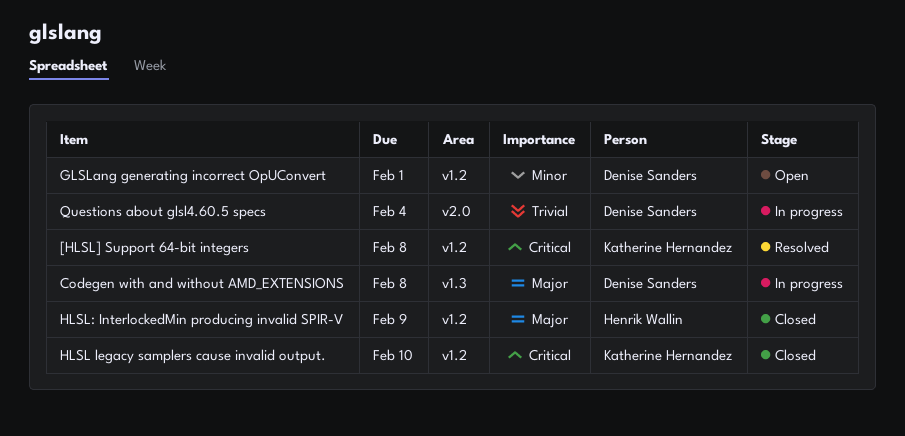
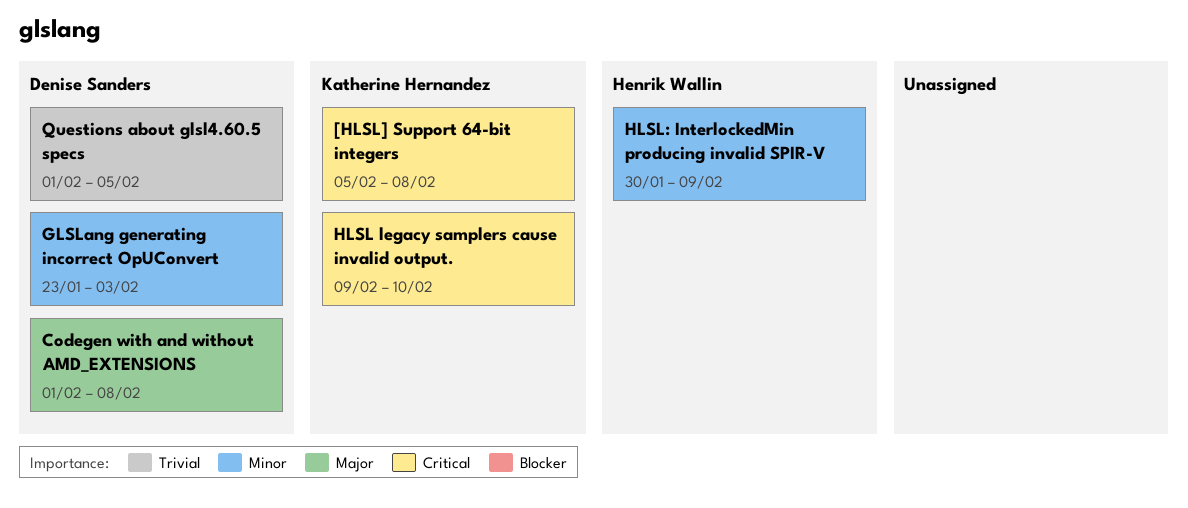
GLSLang generating incorrect OpUConvert, due: Feb 1 -> Feb 3
HLSL: InterlockedMin producing invalid SPIR-V, priority: Major -> Minor
Questions about glsl4.60.5 specs, due: Feb 4 -> Feb 5

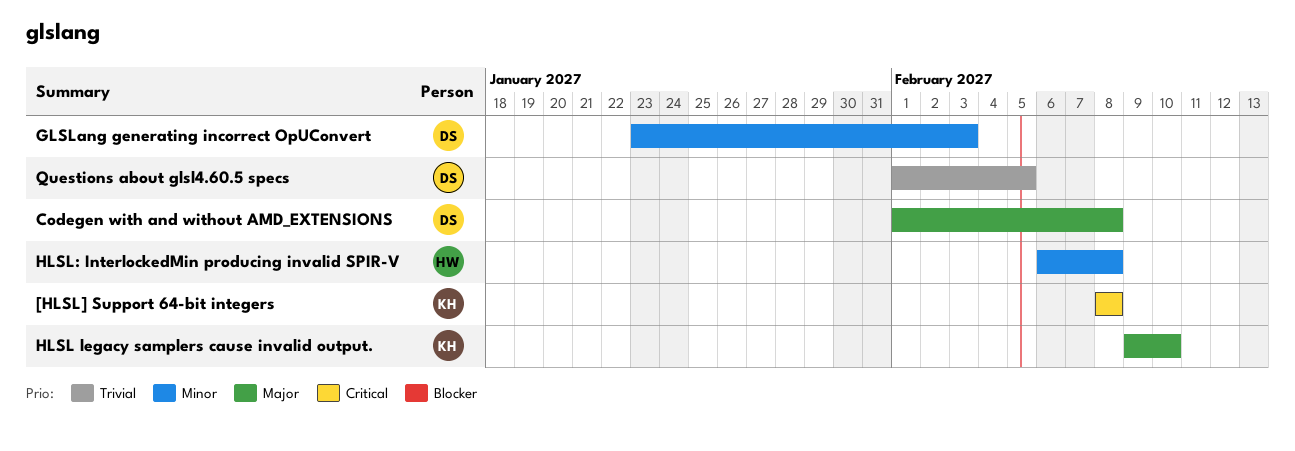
[HLSL] Support 64-bit integers, start: Feb 5 -> Feb 8
HLSL legacy samplers cause invalid output., priority: Critical -> Major
HLSL: InterlockedMin producing invalid SPIR-V, start: Jan 30 -> Feb 6
HLSL: InterlockedMin producing invalid SPIR-V, due: Feb 9 -> Feb 8

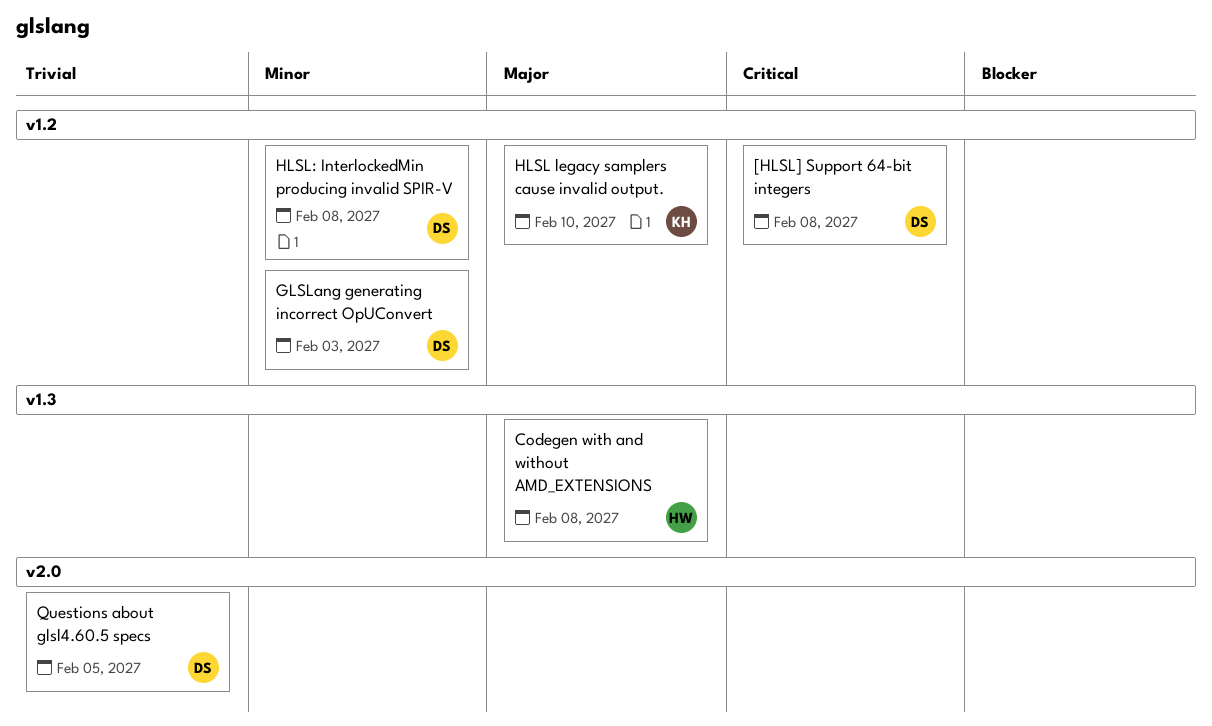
[HLSL] Support 64-bit integers, owner: KH -> DS
Codegen with and without AMD_EXTENSIONS, owner: DS -> HW
HLSL: InterlockedMin producing invalid SPIR-V, owner: HW -> DS

